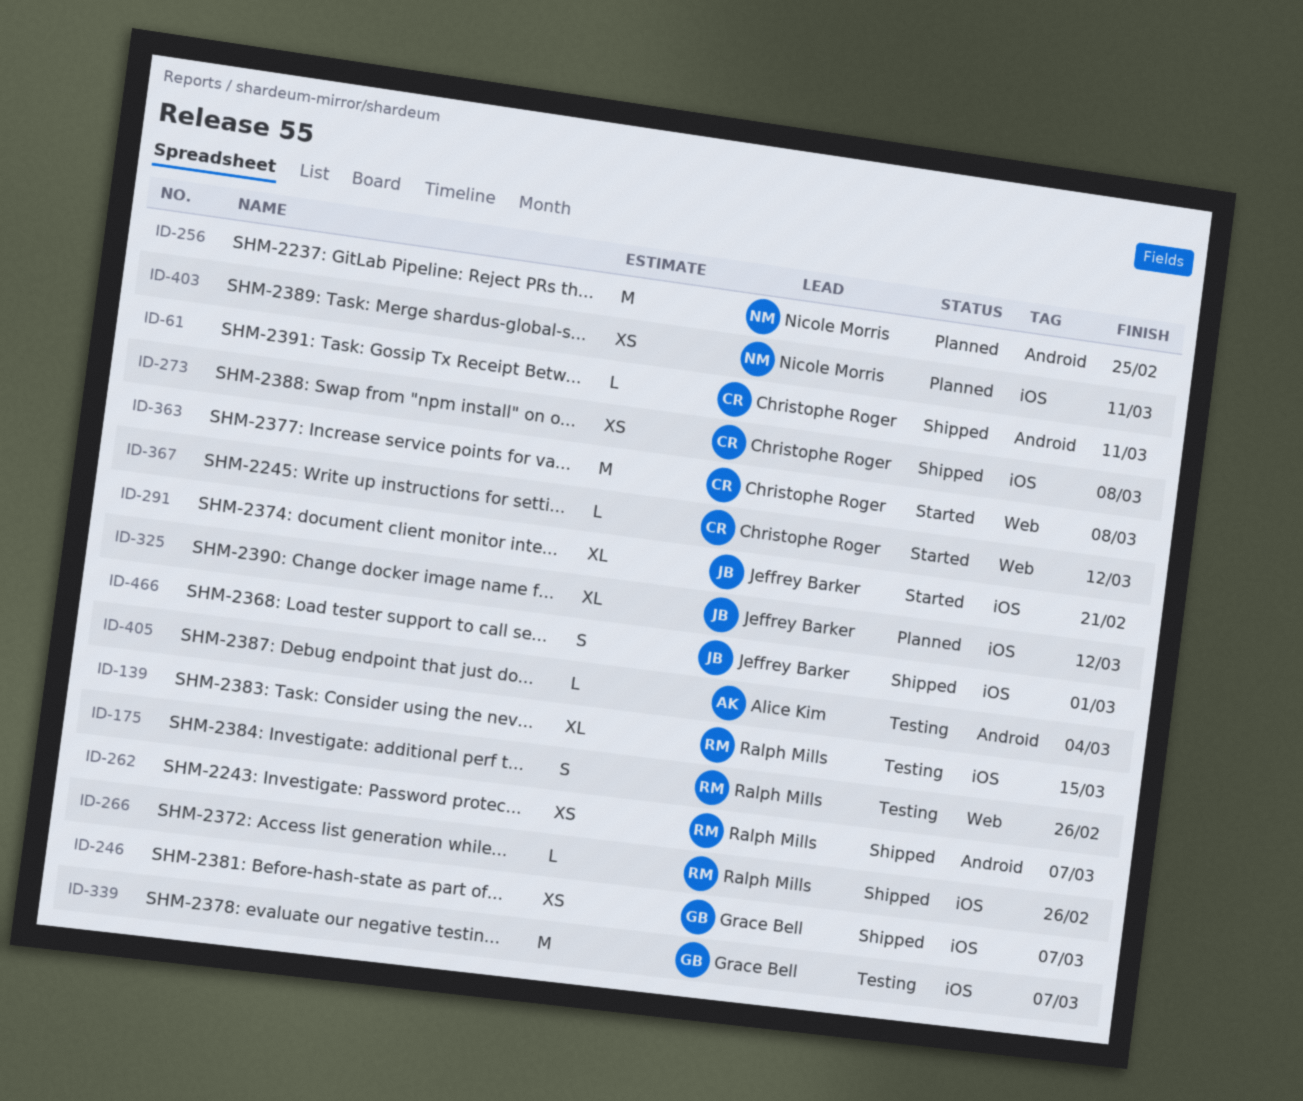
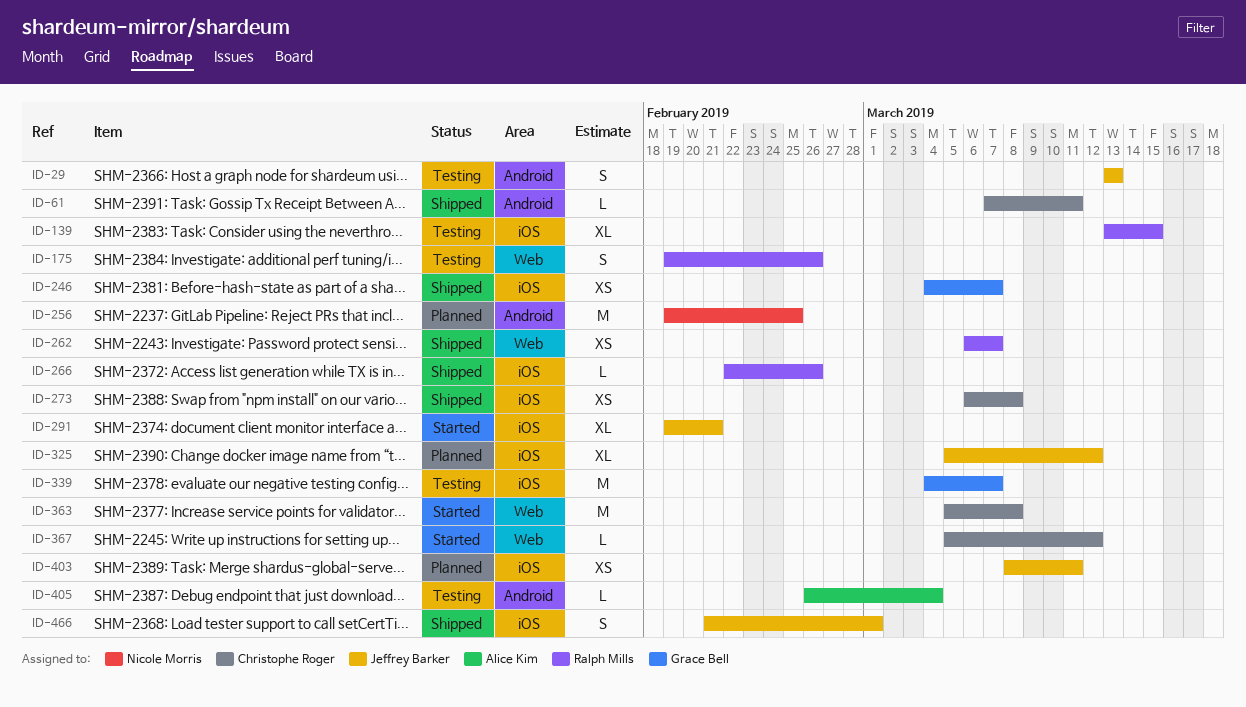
ID-29: none -> present
ID-262, label: Android -> Web
ID-403, owner: Nicole Morris -> Jeffrey Barker

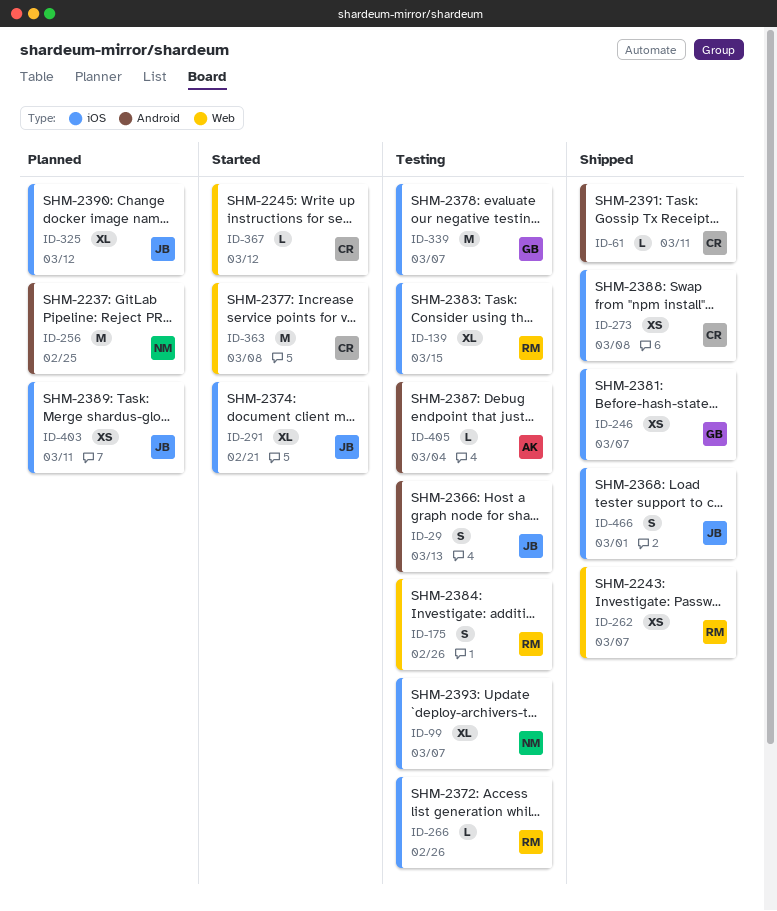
ID-99: none -> present
ID-266, status: Shipped -> Testing

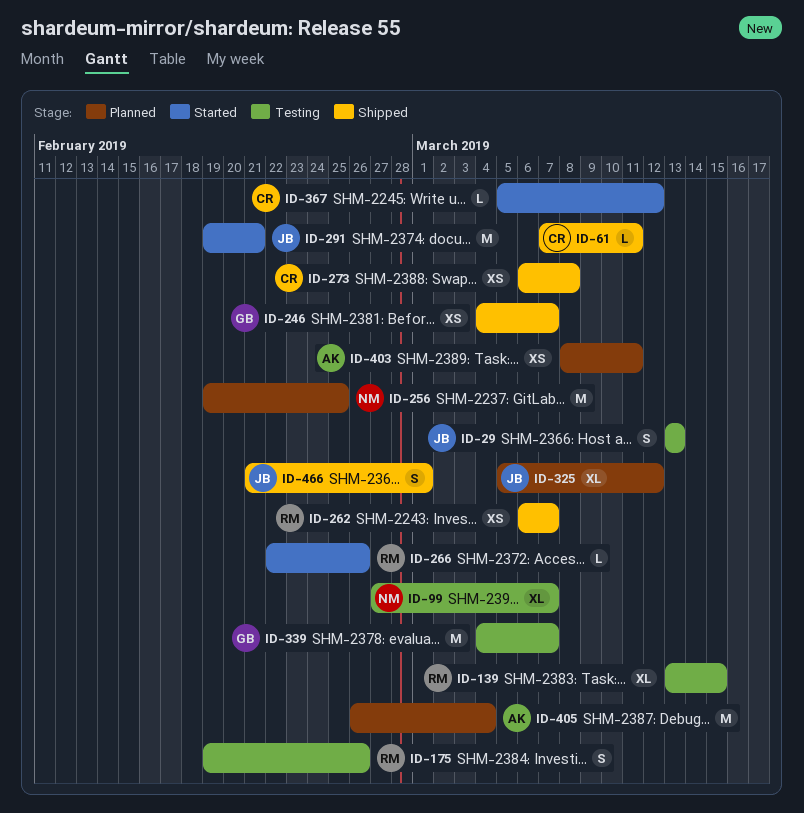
ID-266, status: Testing -> Started
ID-291, estimate: XL -> M
ID-363: present -> none
ID-403, owner: JB -> AK
ID-405, status: Testing -> Planned
ID-405, estimate: L -> M

